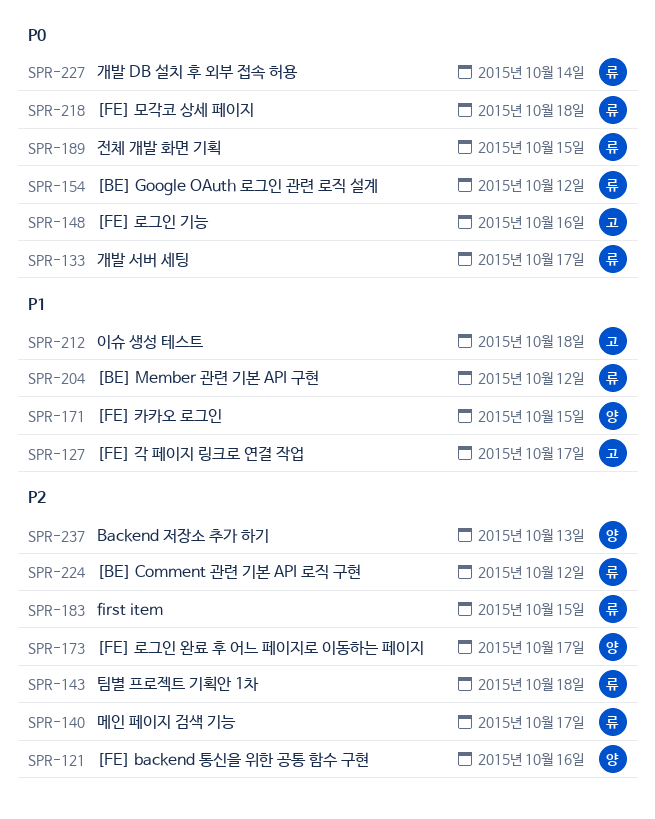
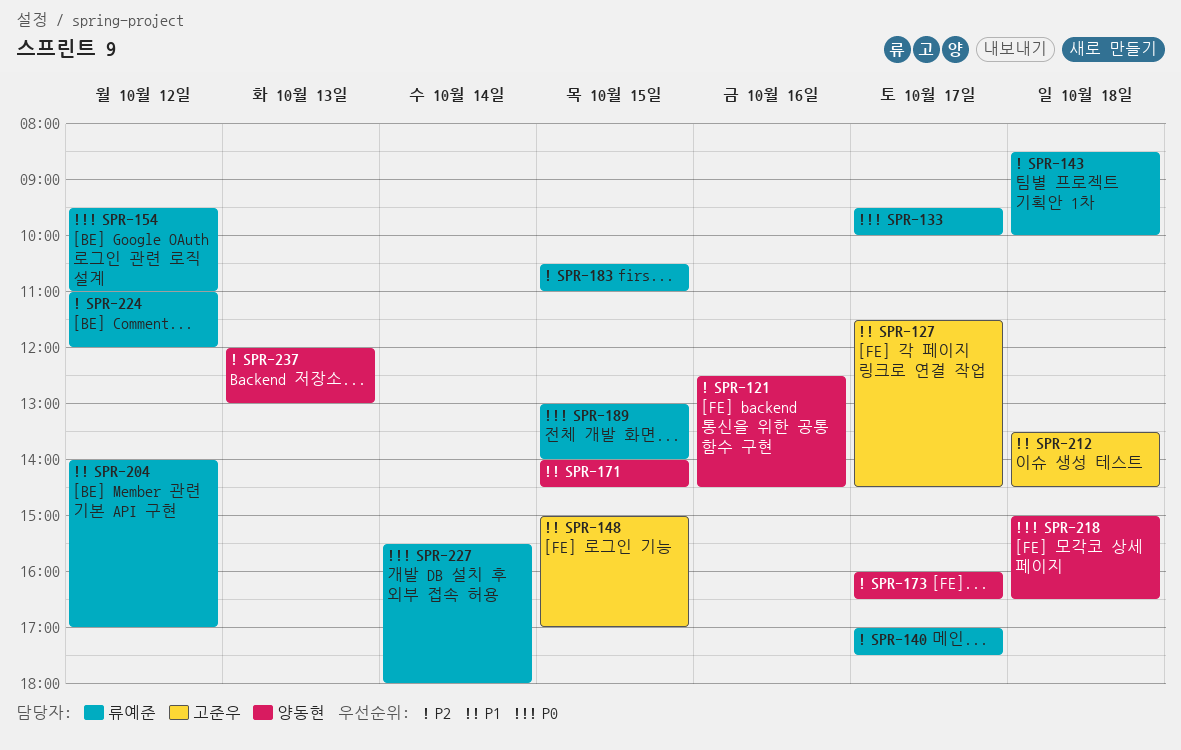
SPR-148, priority: P0 -> P1
SPR-148, day: Oct 16 -> Oct 15
SPR-218, owner: 류예준 -> 양동현

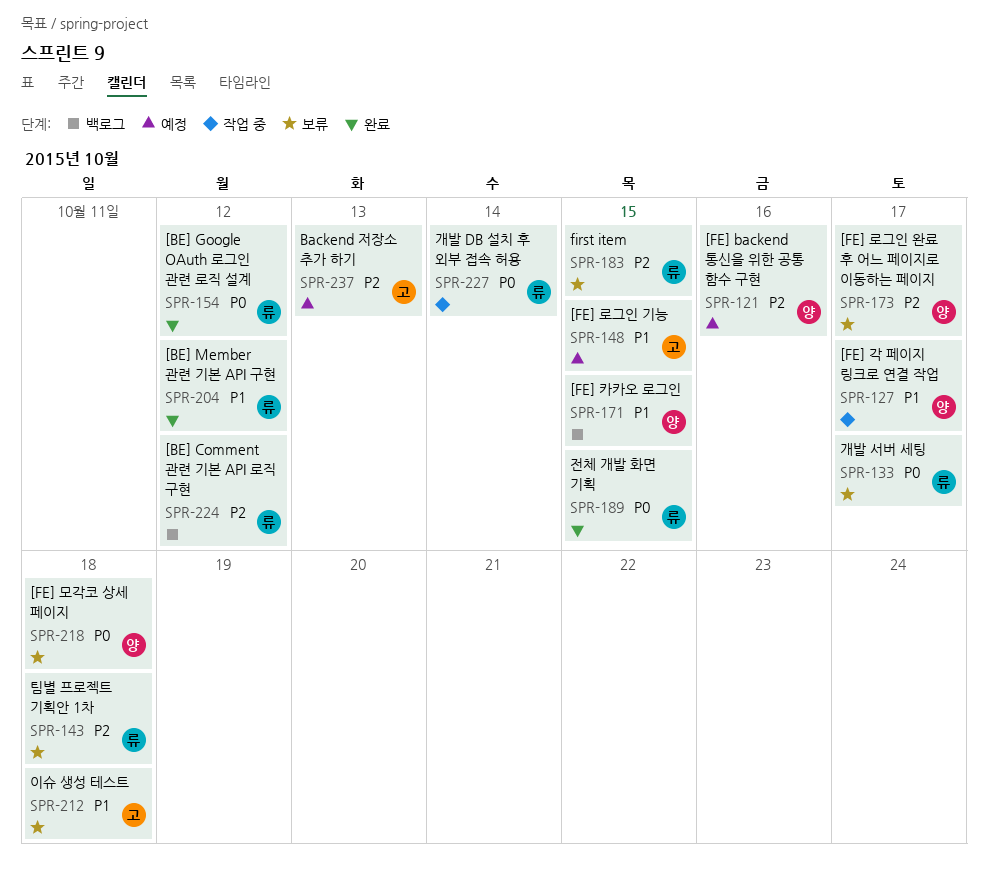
SPR-127, owner: 고준우 -> 양동현
SPR-140: present -> none
SPR-237, owner: 양동현 -> 고준우

